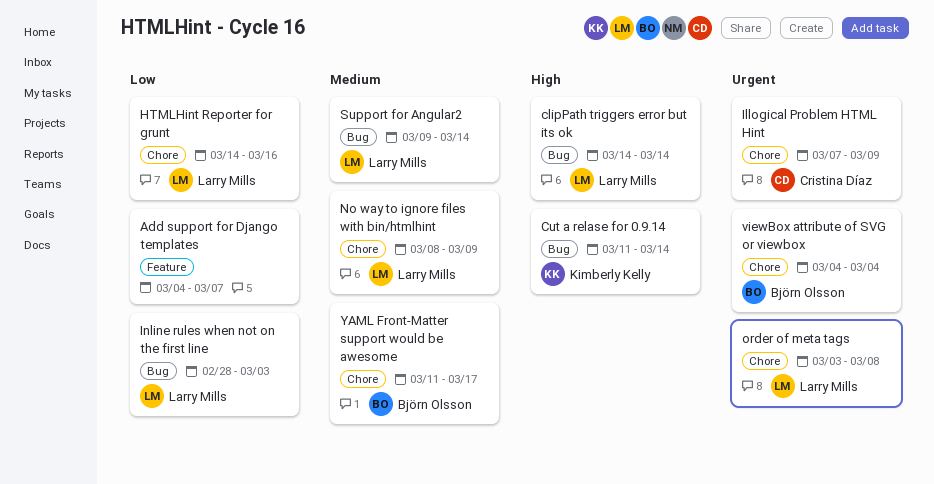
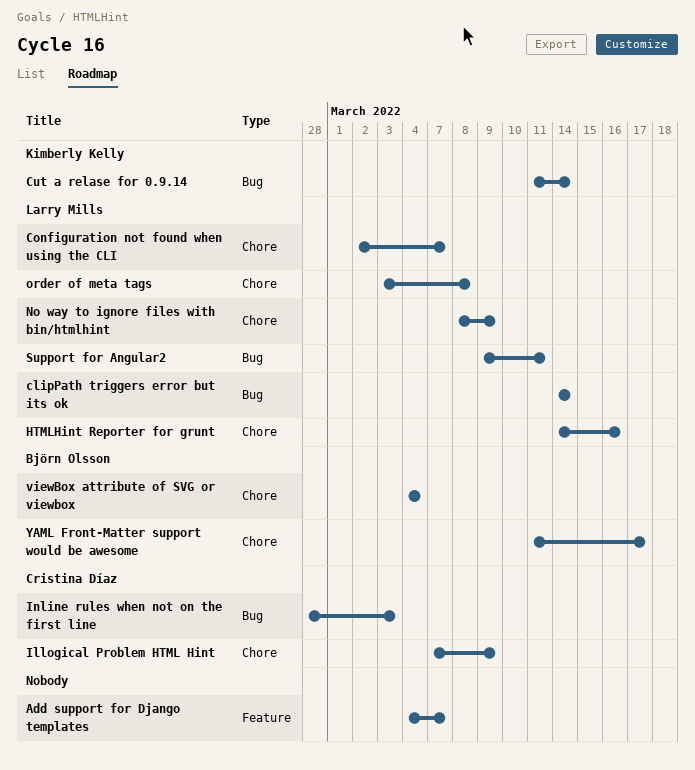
Configuration not found when using the CLI: none -> present
Inline rules when not on the first line, owner: Larry Mills -> Cristina Díaz
Support for Angular2, due: Mar 14 -> Mar 11

